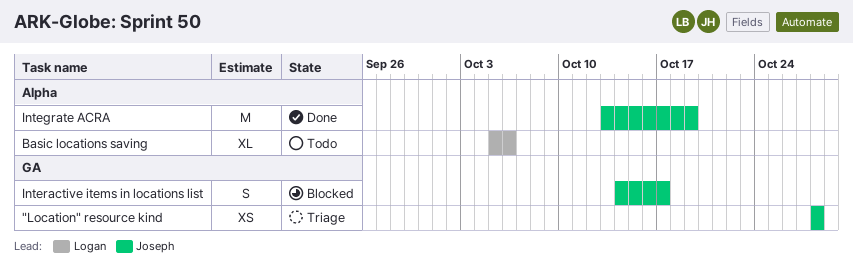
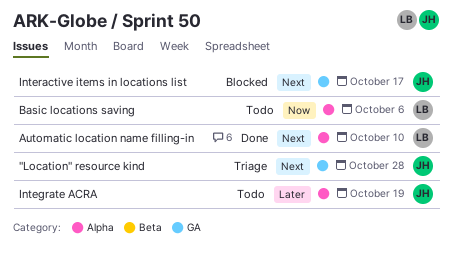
Automatic location name filling-in: none -> present
Integrate ACRA, status: Done -> Todo

